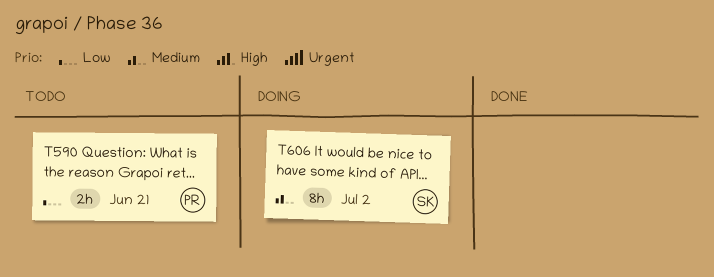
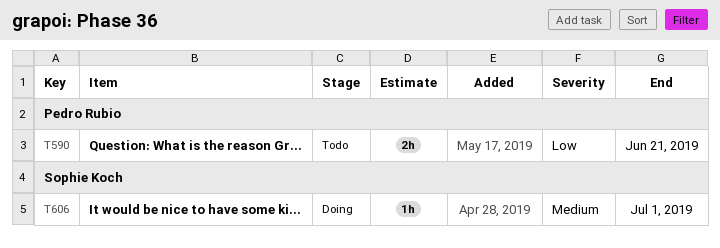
T606, estimate: 8h -> 1h
T606, due: Jul 2 -> Jul 1

